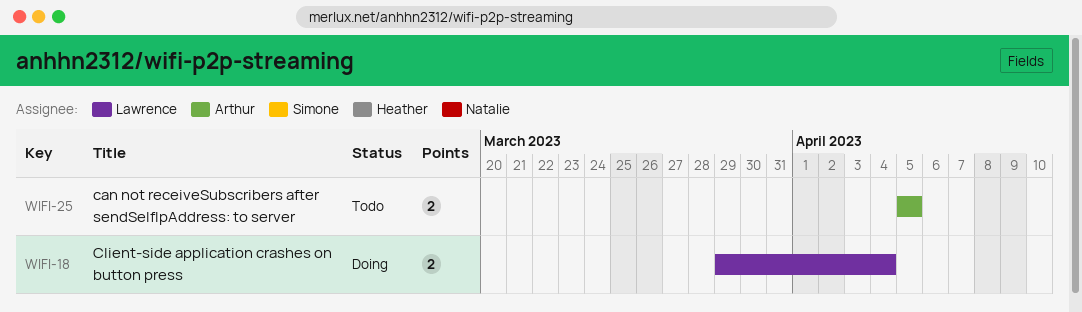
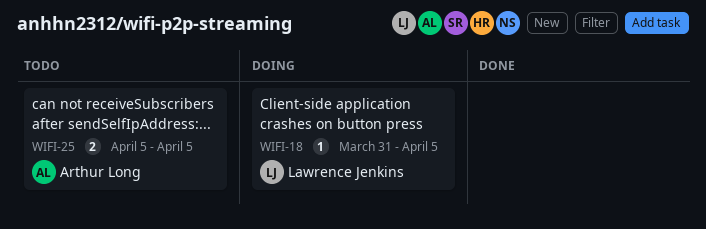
WIFI-18, estimate: 2 -> 1
WIFI-18, start: Mar 29 -> Mar 31
WIFI-18, due: Apr 4 -> Apr 5

